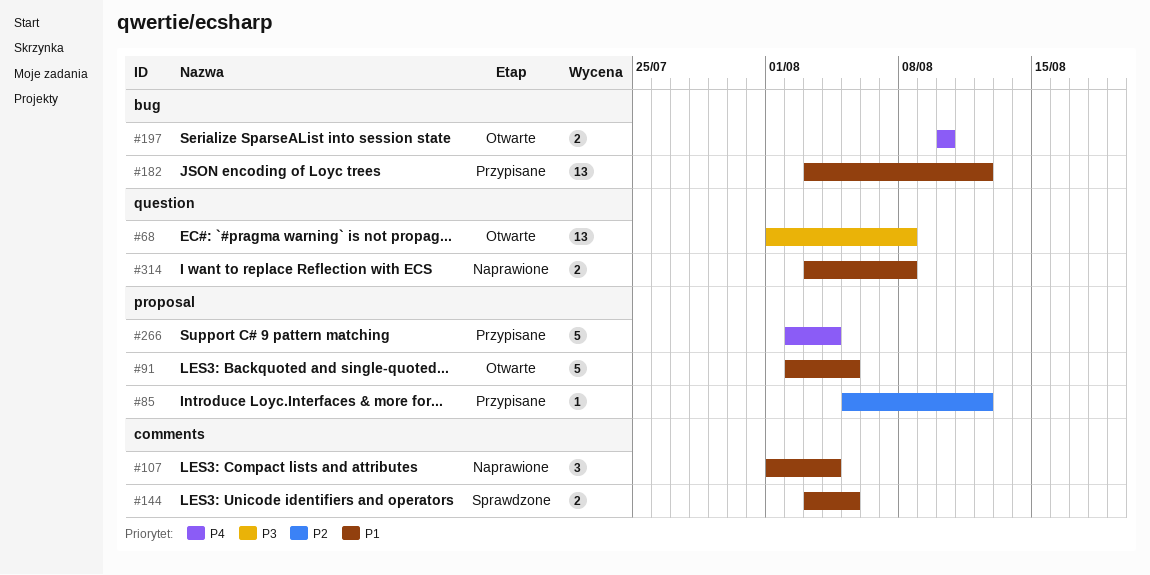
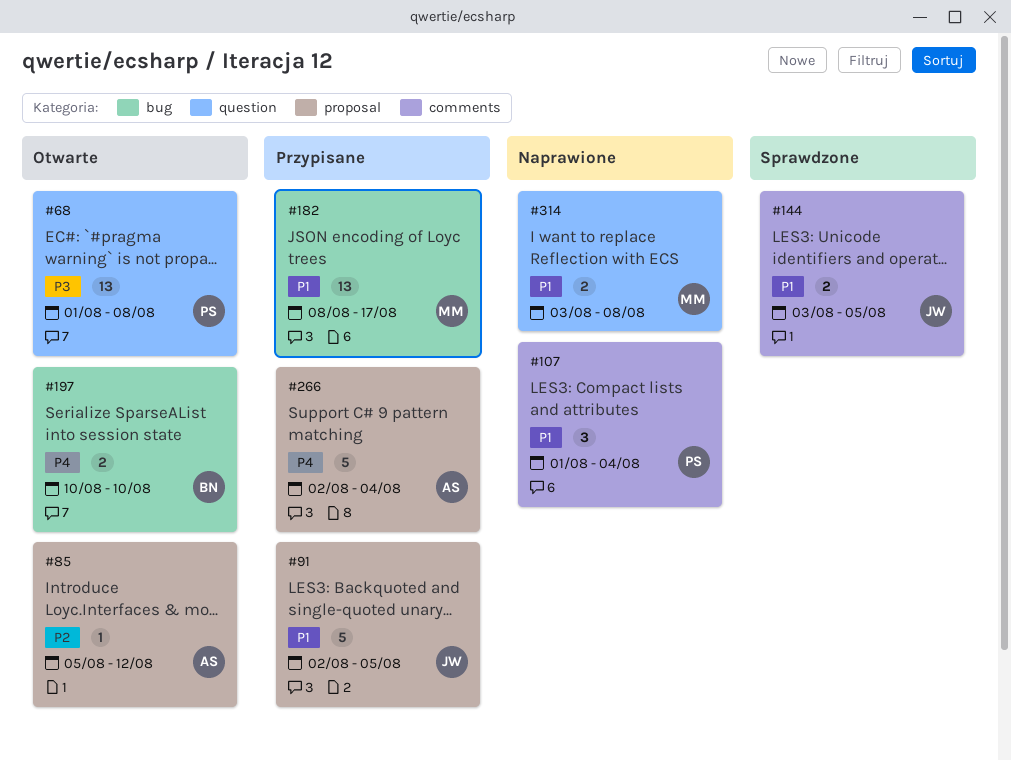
#85, status: Przypisane -> Otwarte
#91, status: Otwarte -> Przypisane
#182, start: Aug 3 -> Aug 8
#182, due: Aug 12 -> Aug 17

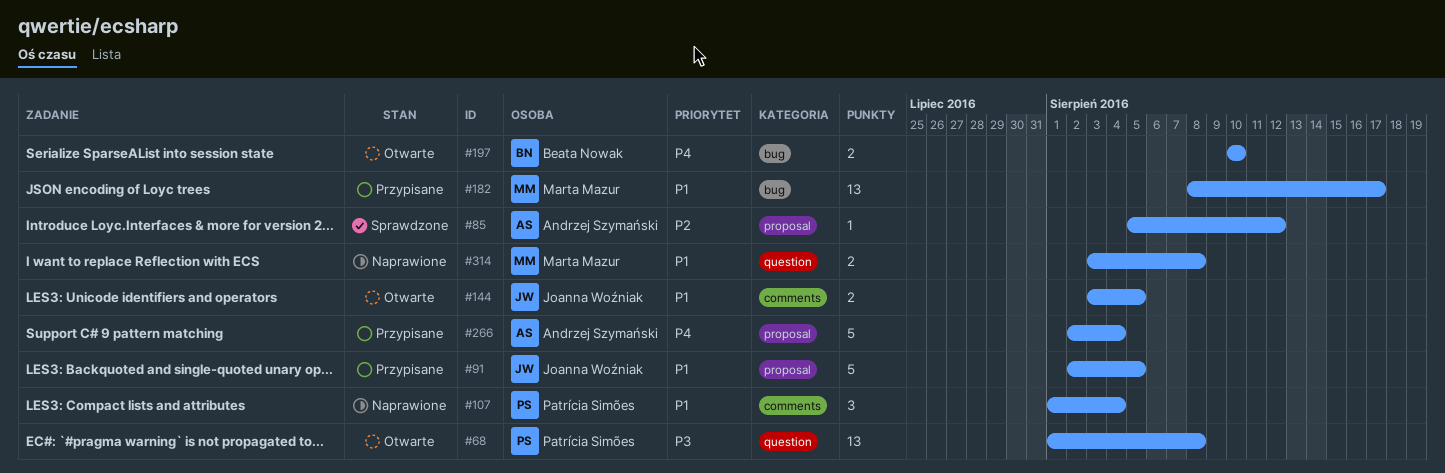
#85, status: Otwarte -> Sprawdzone
#144, status: Sprawdzone -> Otwarte

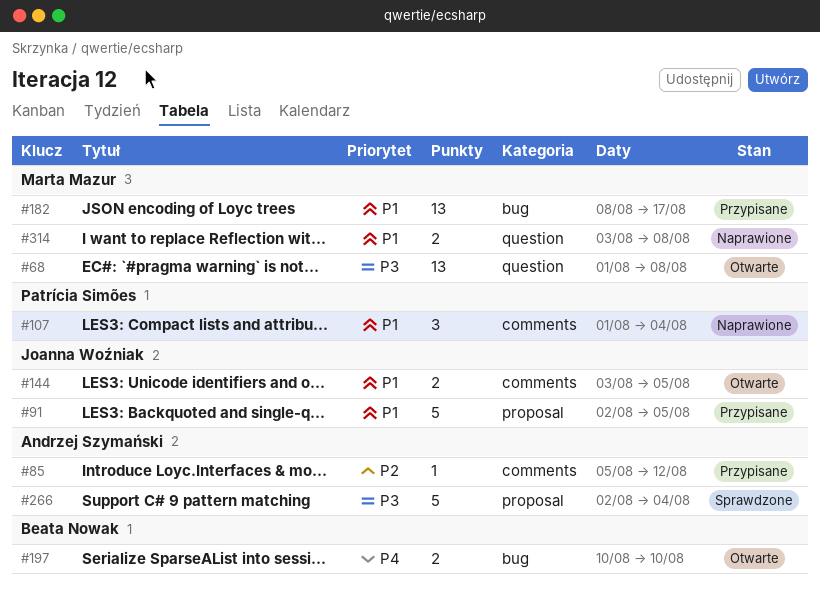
#68, owner: Patrícia Simões -> Marta Mazur
#85, status: Sprawdzone -> Przypisane
#85, label: proposal -> comments
#266, status: Przypisane -> Sprawdzone
#266, priority: P4 -> P3

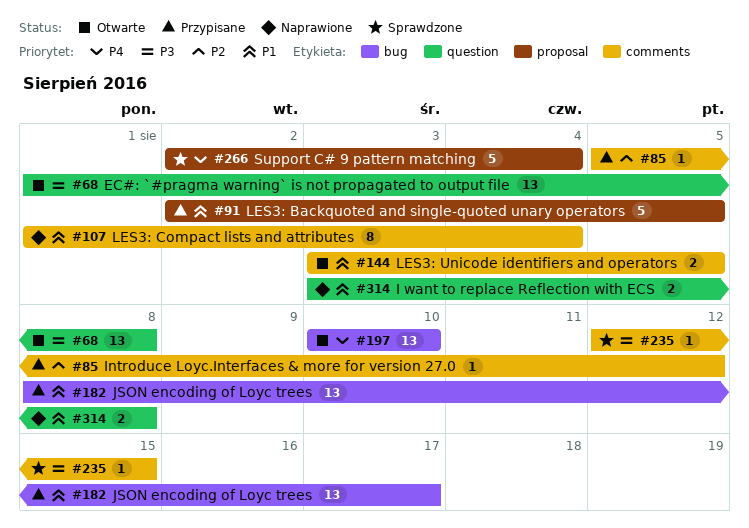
#107, estimate: 3 -> 8
#197, estimate: 2 -> 13
#235: none -> present
#266, priority: P3 -> P4

